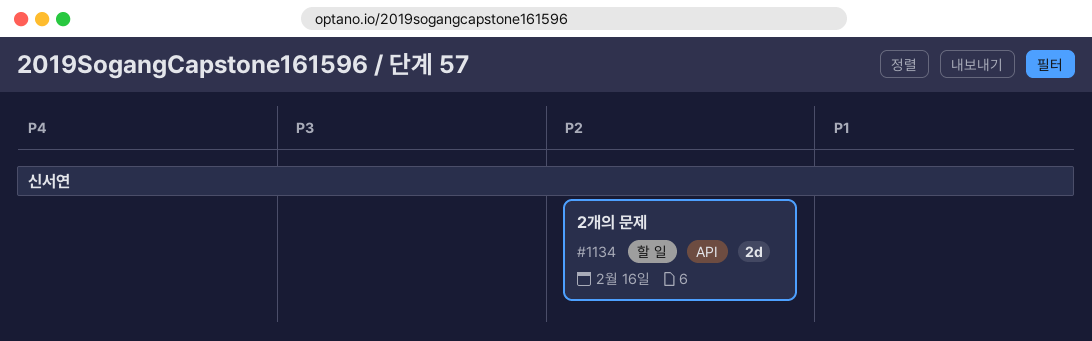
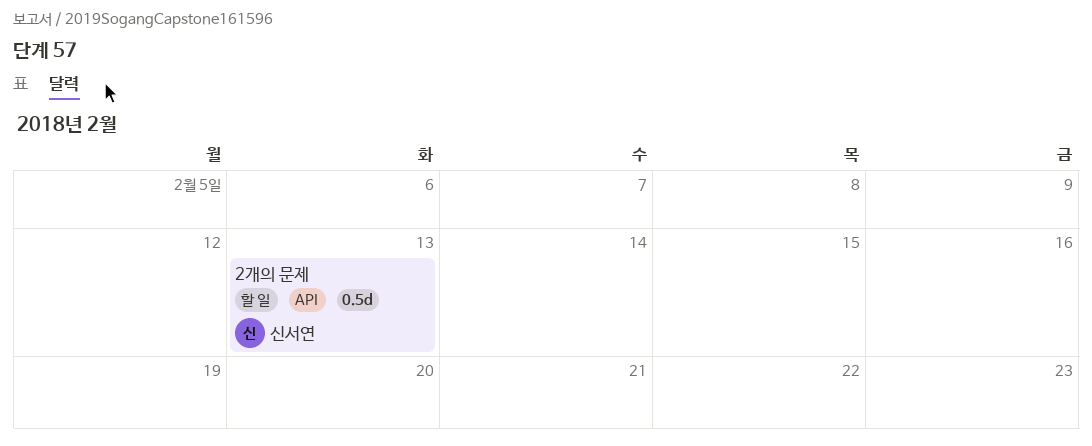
2개의 문제, estimate: 2d -> 0.5d
2개의 문제, due: Feb 16 -> Feb 13

